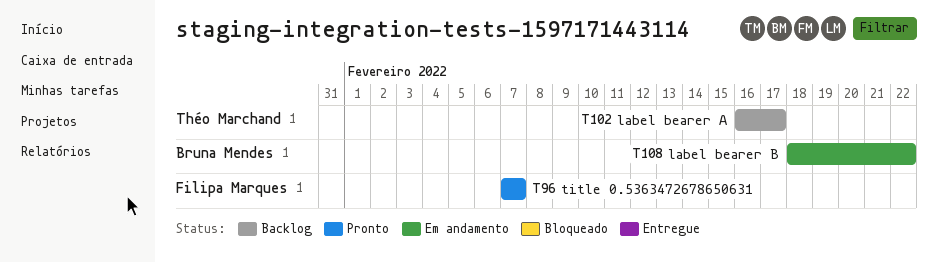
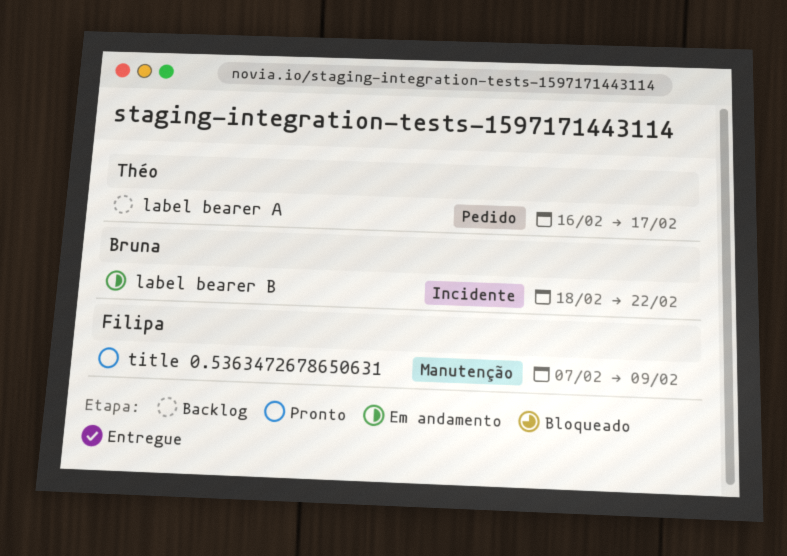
title 0.5363472678650631, due: Feb 7 -> Feb 9

